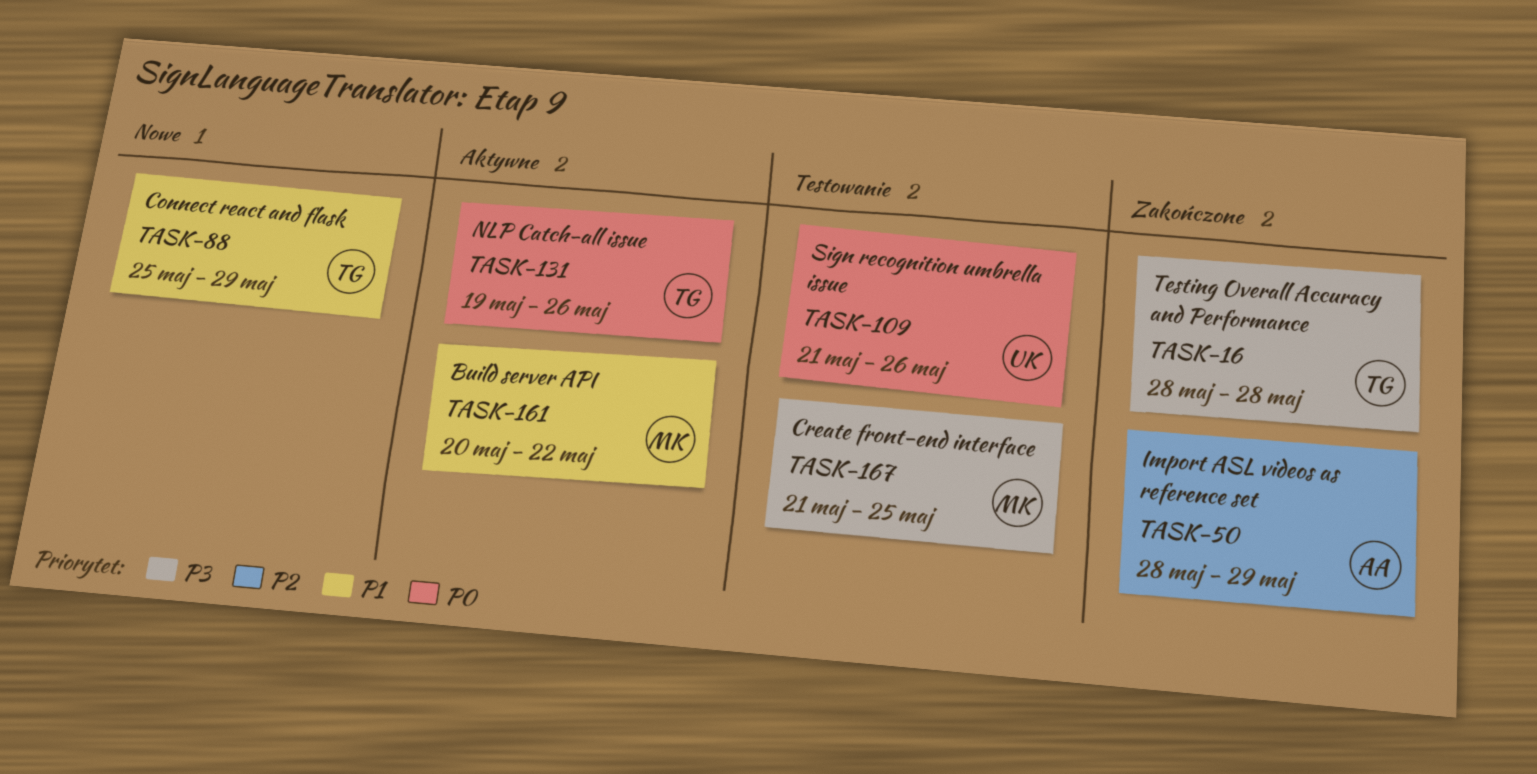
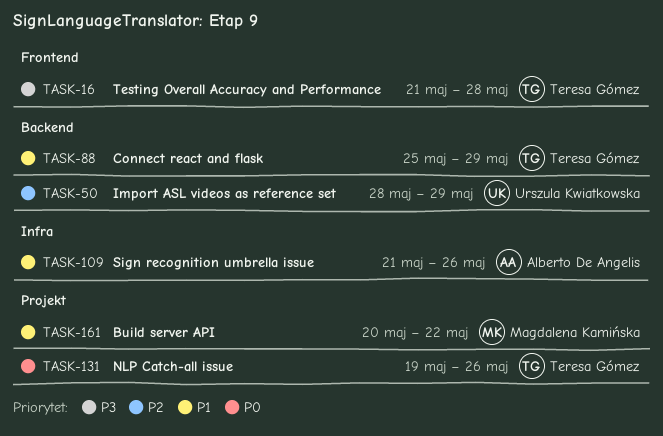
TASK-16, start: May 28 -> May 21
TASK-50, owner: Alberto De Angelis -> Urszula Kwiatkowska
TASK-109, owner: Urszula Kwiatkowska -> Alberto De Angelis
TASK-109, priority: P0 -> P1
TASK-167: present -> none

